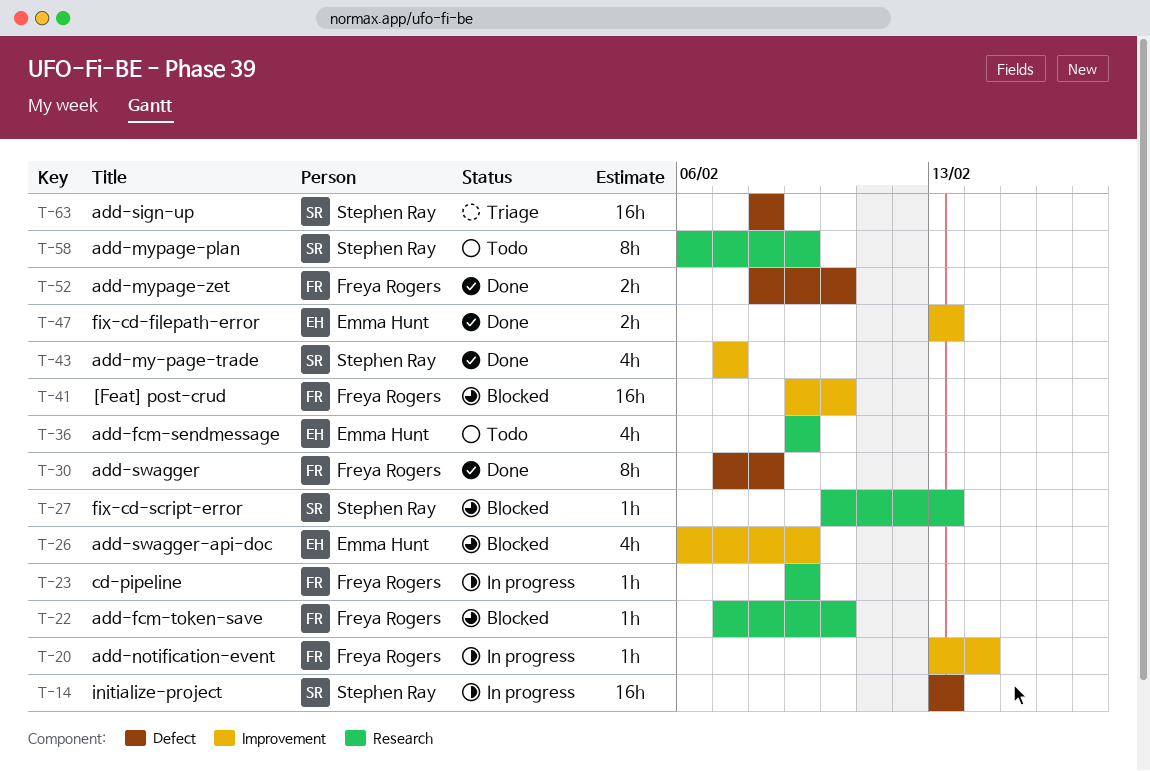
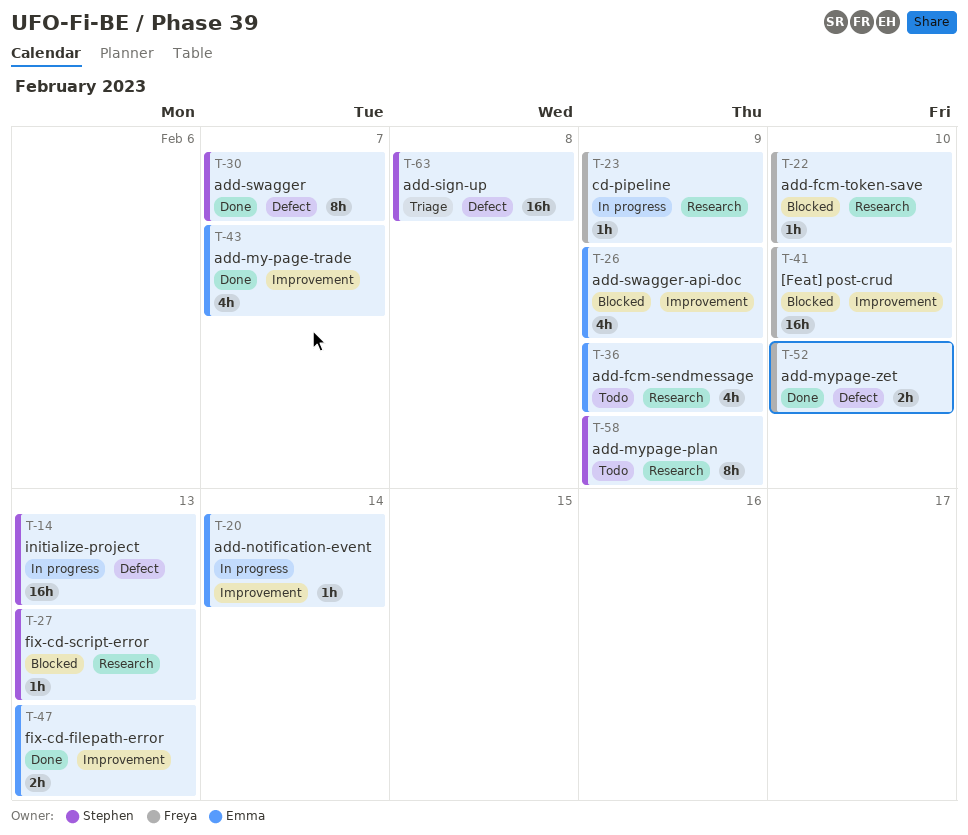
T-20, owner: Freya Rogers -> Emma Hunt
T-30, owner: Freya Rogers -> Stephen Ray
T-30, due: Feb 8 -> Feb 7
T-43, owner: Stephen Ray -> Emma Hunt

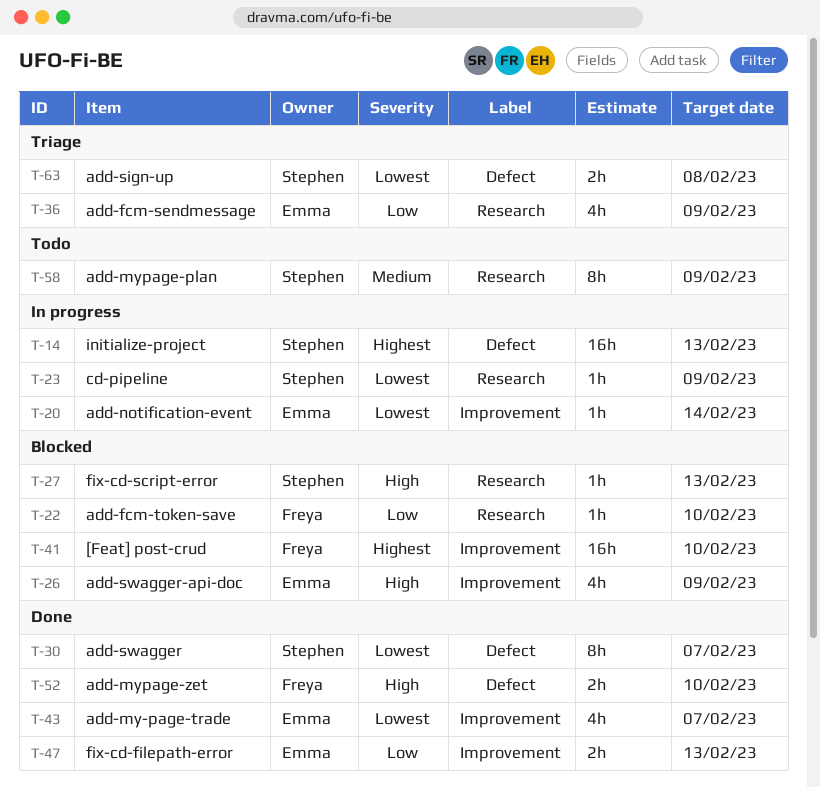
T-23, owner: Freya -> Stephen
T-36, status: Todo -> Triage
T-63, estimate: 16h -> 2h

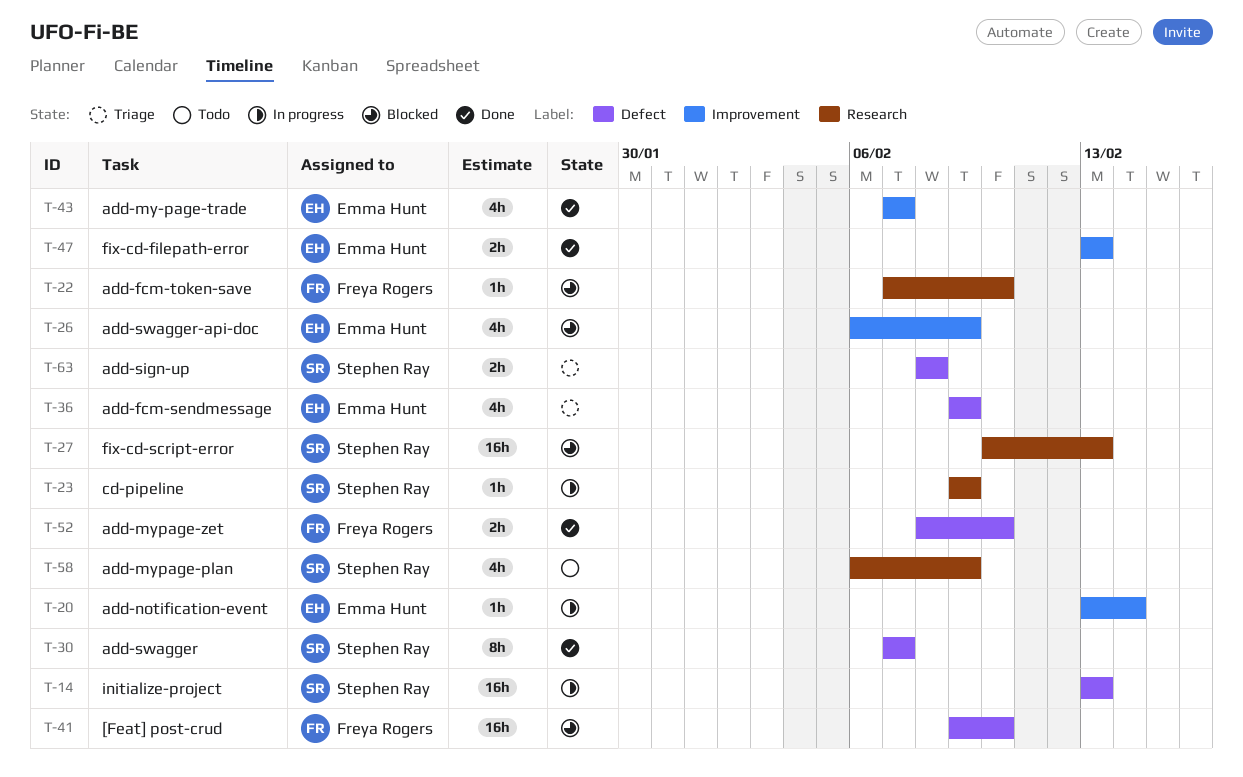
T-27, estimate: 1h -> 16h
T-36, label: Research -> Defect
T-41, label: Improvement -> Defect
T-58, estimate: 8h -> 4h

